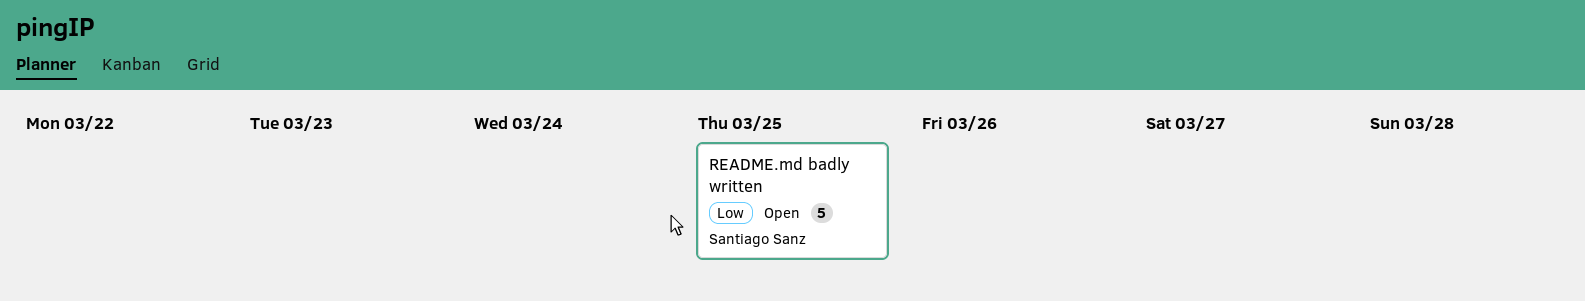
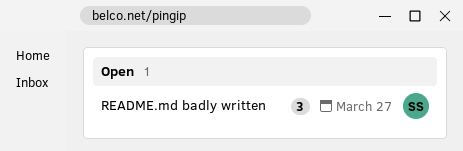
README.md badly written, estimate: 5 -> 3
README.md badly written, due: Mar 25 -> Mar 27

